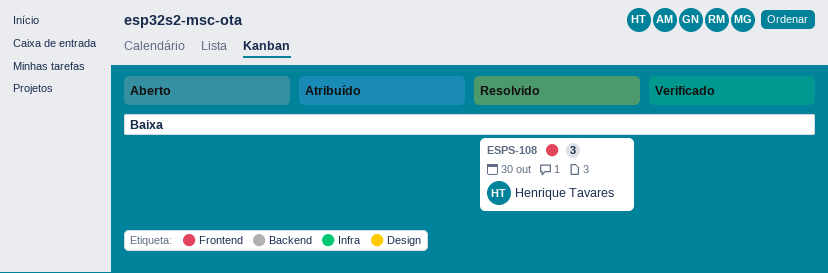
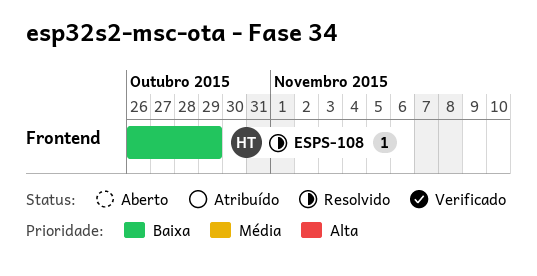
ESPS-108, estimate: 3 -> 1
ESPS-108, due: Oct 30 -> Oct 29

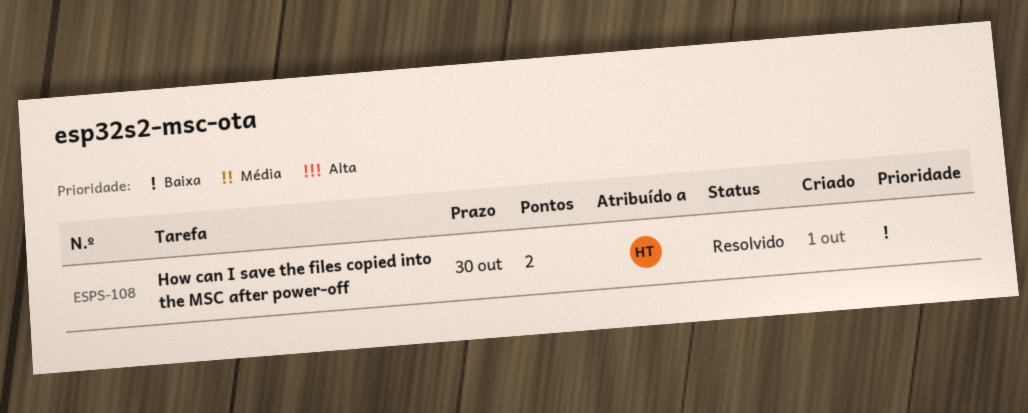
ESPS-108, estimate: 1 -> 2
ESPS-108, due: Oct 29 -> Oct 30

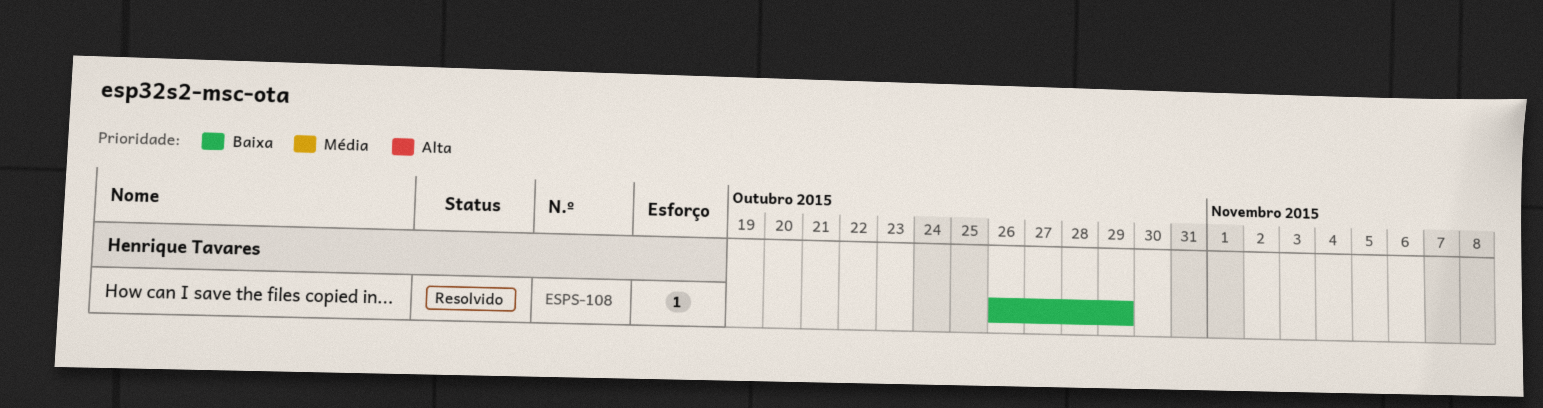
ESPS-108, estimate: 2 -> 1
ESPS-108, due: Oct 30 -> Oct 29

